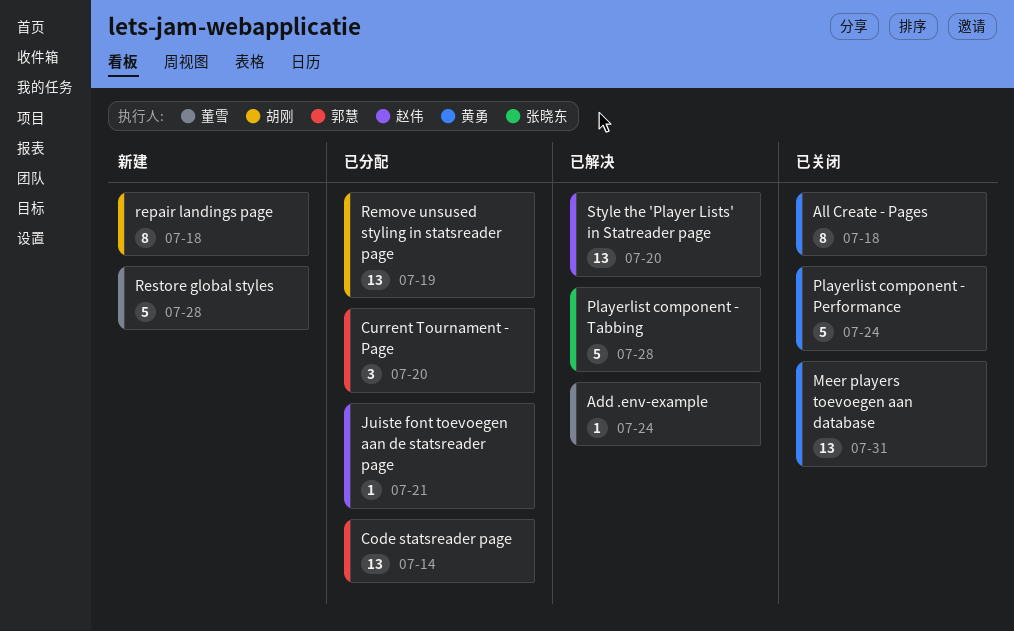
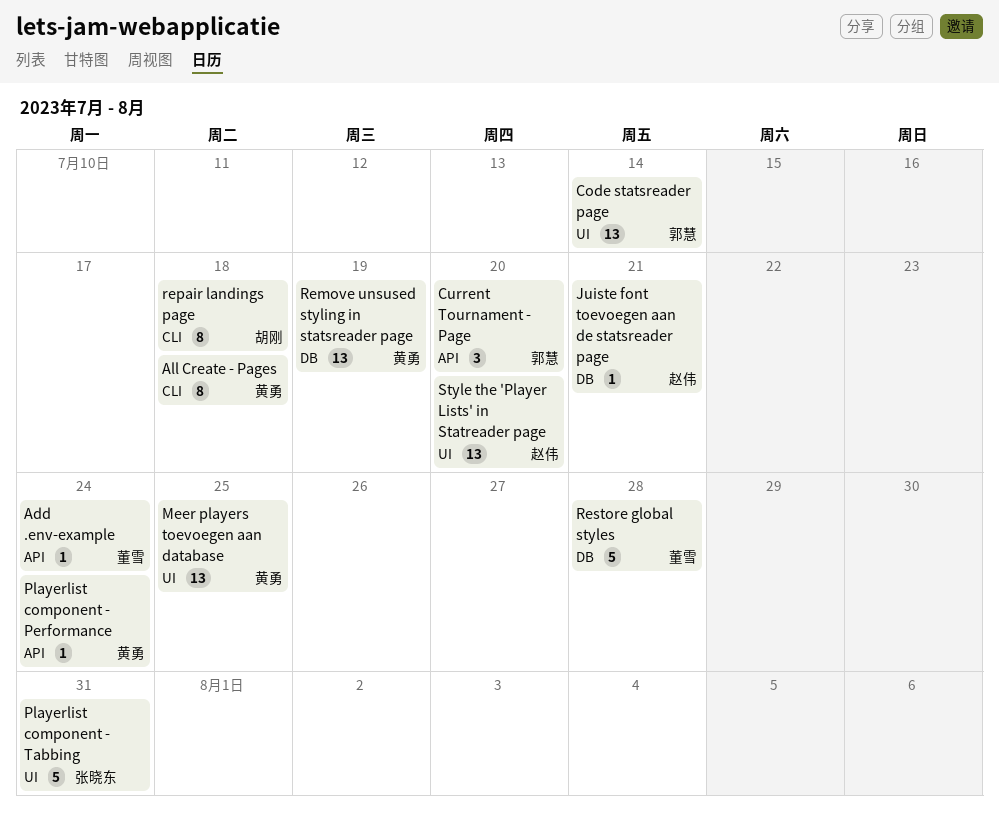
Meer players toevoegen aan database, due: Jul 31 -> Jul 25
Playerlist component - Performance, estimate: 5 -> 1
Playerlist component - Tabbing, due: Jul 28 -> Jul 31
Remove unsused styling in statsreader page, owner: 胡刚 -> 黄勇

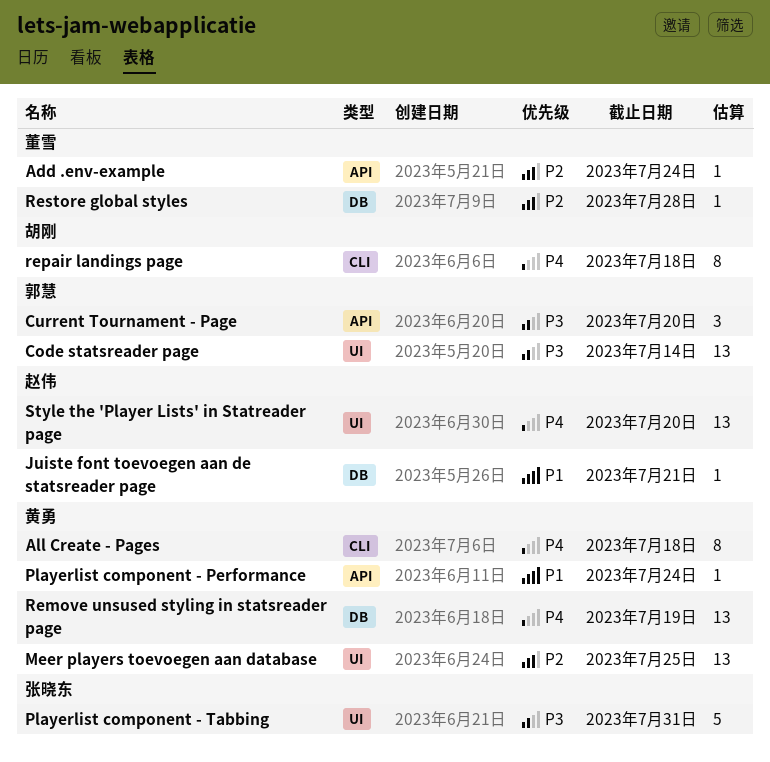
Restore global styles, estimate: 5 -> 1

